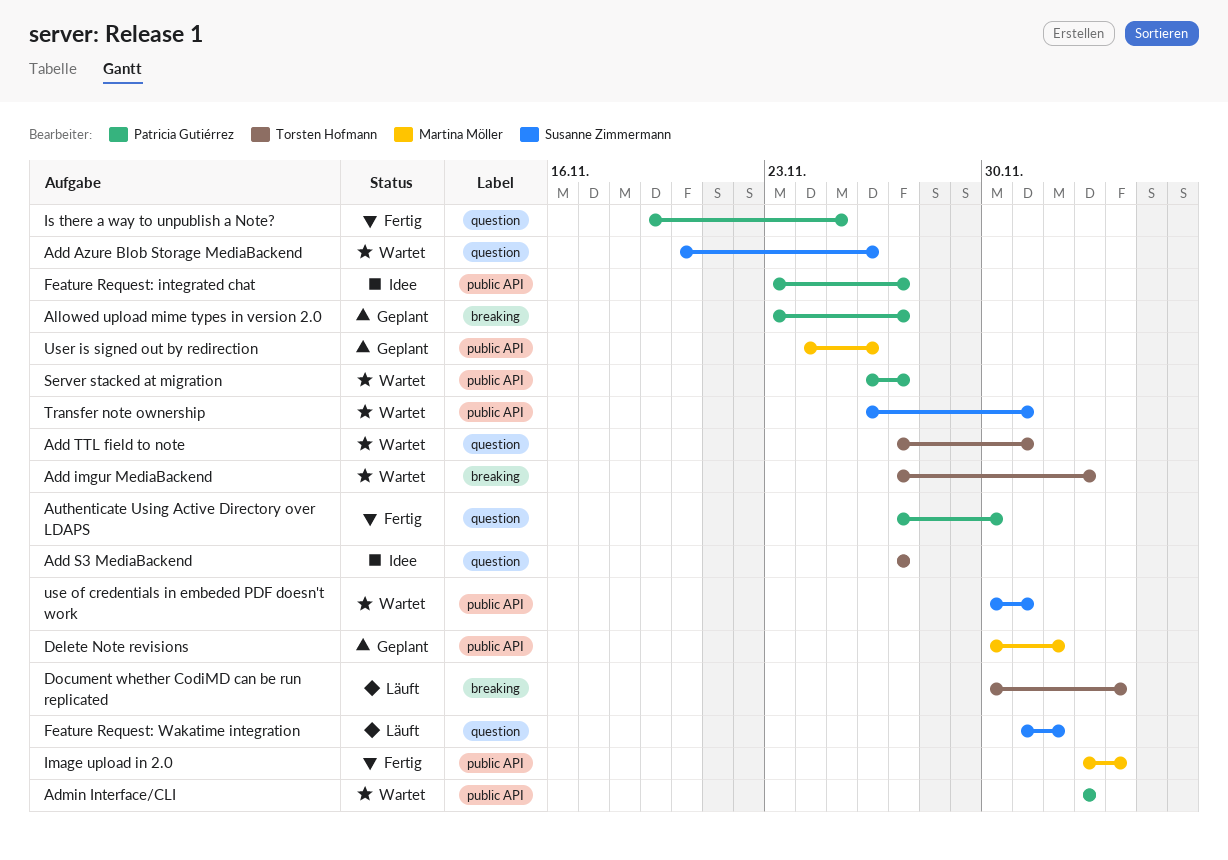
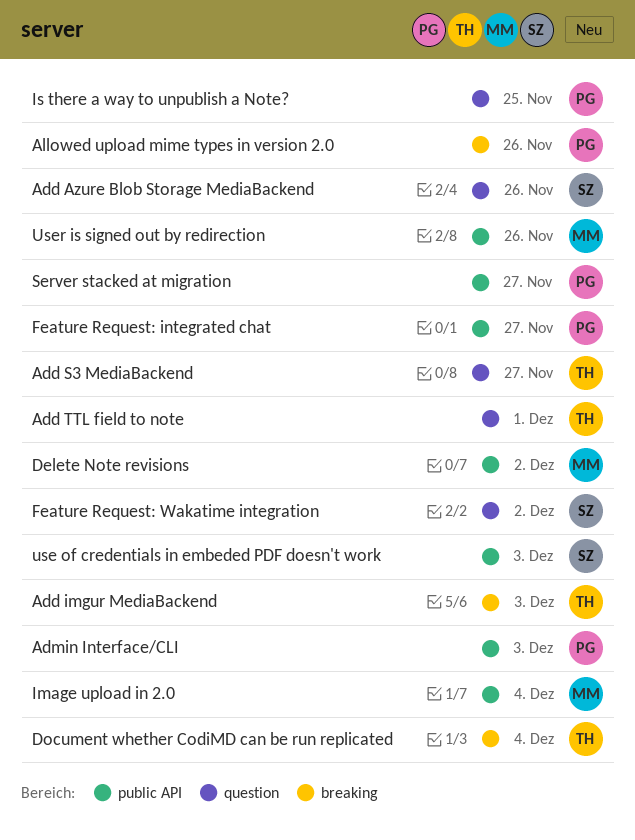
Allowed upload mime types in version 2.0, due: Nov 27 -> Nov 26
Authenticate Using Active Directory over LDAPS: present -> none
Transfer note ownership: present -> none
use of credentials in embeded PDF doesn't work, due: Dec 1 -> Dec 3

